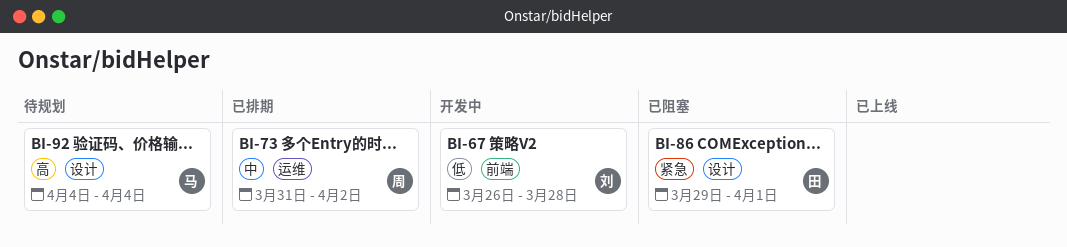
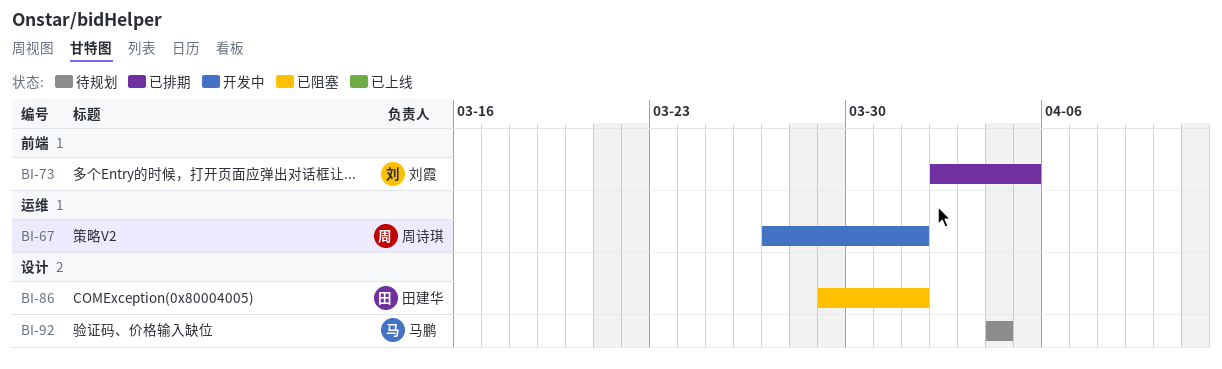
BI-67, owner: 刘霞 -> 周诗琪
BI-67, label: 前端 -> 运维
BI-67, start: Mar 26 -> Mar 27
BI-67, due: Mar 28 -> Apr 1
BI-73, owner: 周诗琪 -> 刘霞
BI-73, label: 运维 -> 前端
BI-73, start: Mar 31 -> Apr 2
BI-73, due: Apr 2 -> Apr 5

